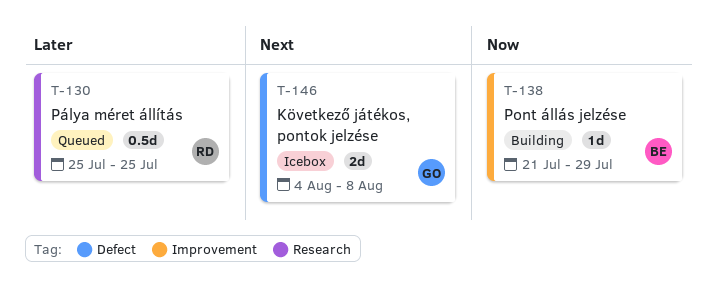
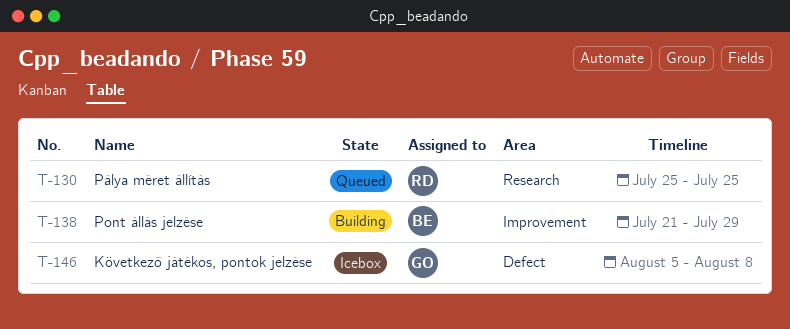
T-146, start: Aug 4 -> Aug 5

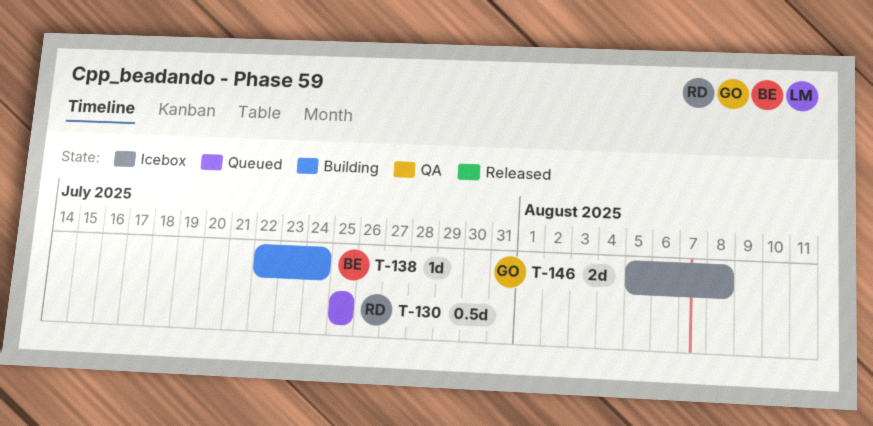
T-138, start: Jul 21 -> Jul 22
T-138, due: Jul 29 -> Jul 24

